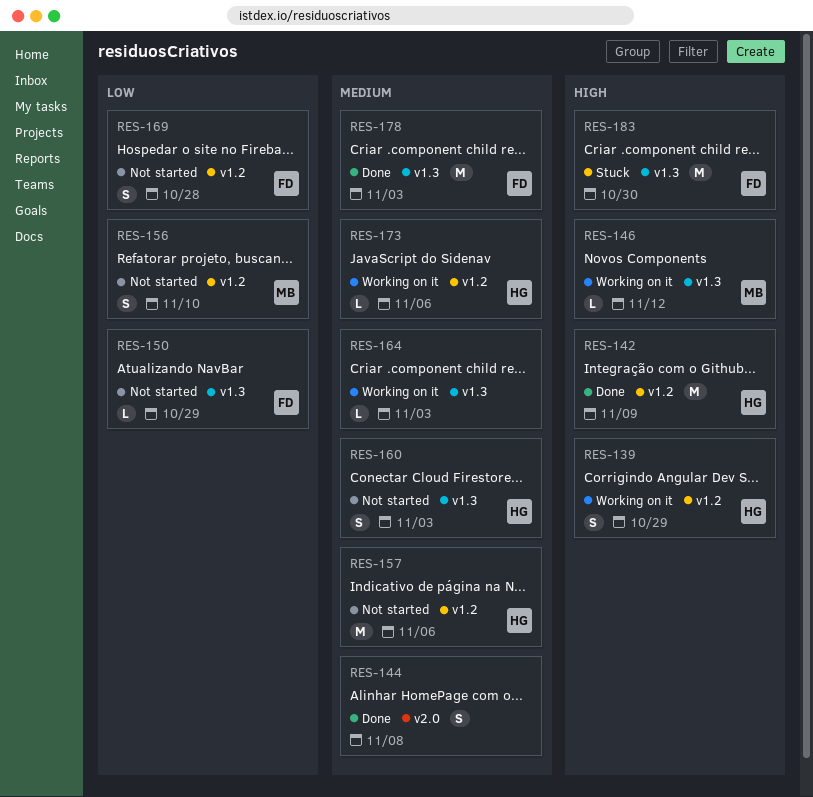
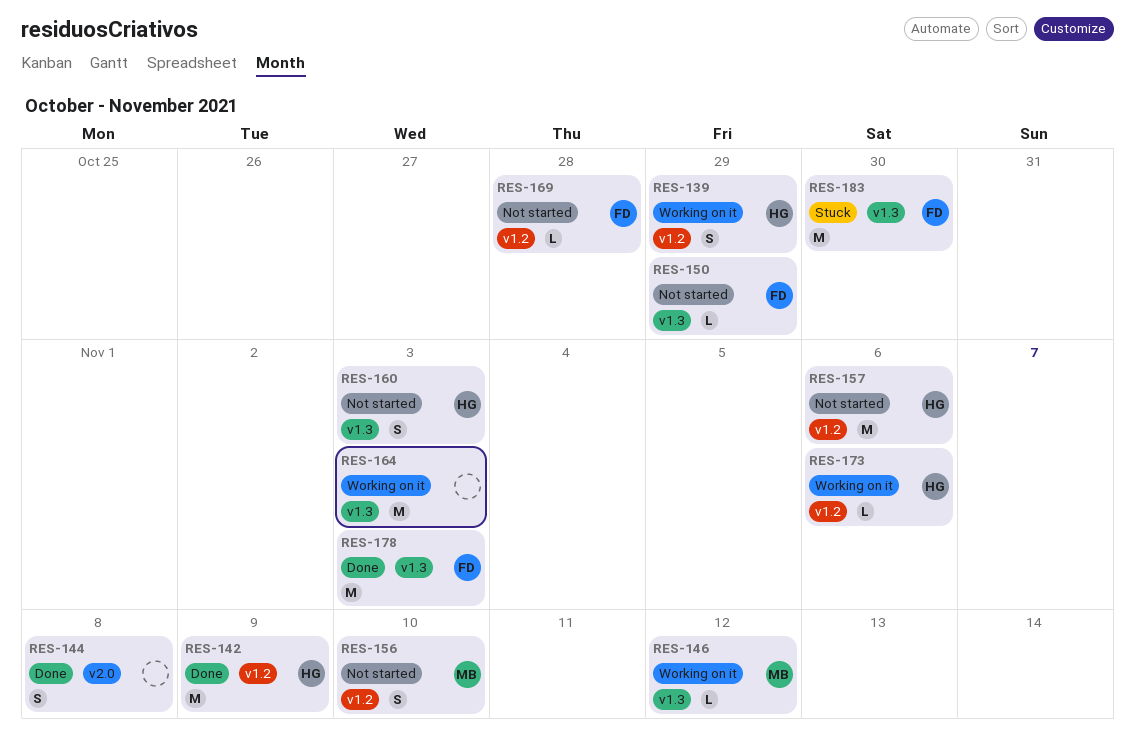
RES-164, estimate: L -> M
RES-169, estimate: S -> L

